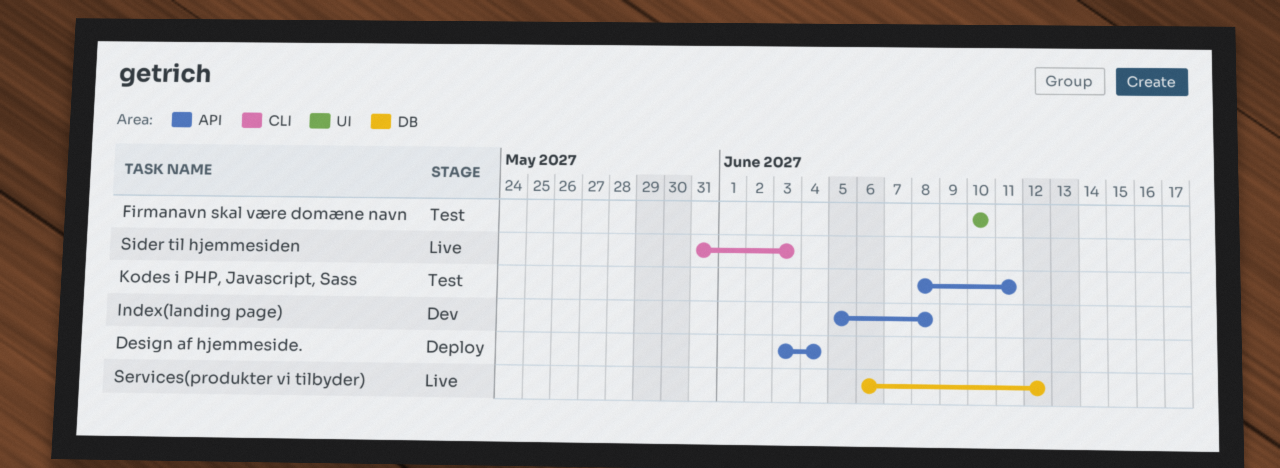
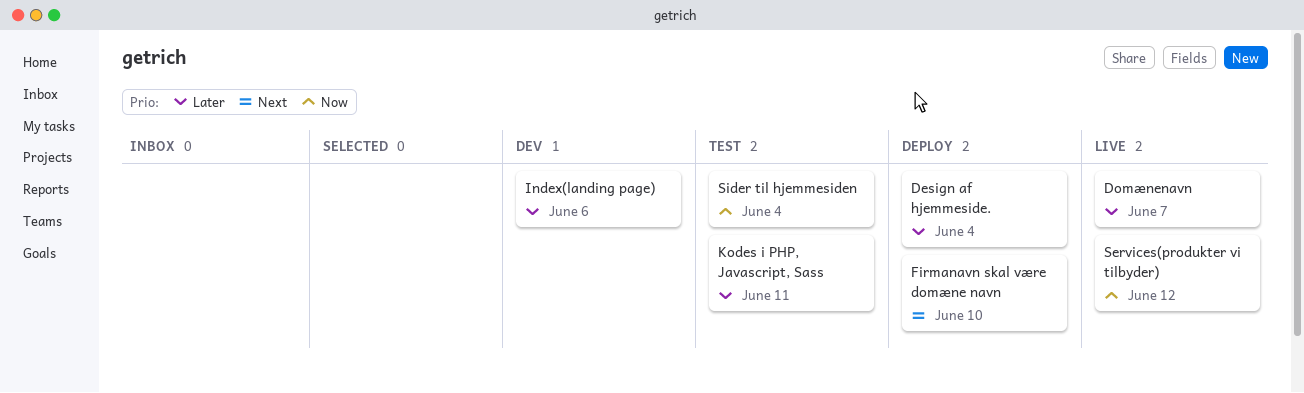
Domænenavn: none -> present
Firmanavn skal være domæne navn, status: Test -> Deploy
Index(landing page), due: Jun 8 -> Jun 6
Sider til hjemmesiden, status: Live -> Test
Sider til hjemmesiden, due: Jun 3 -> Jun 4

